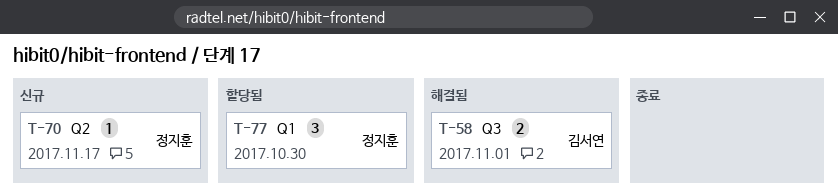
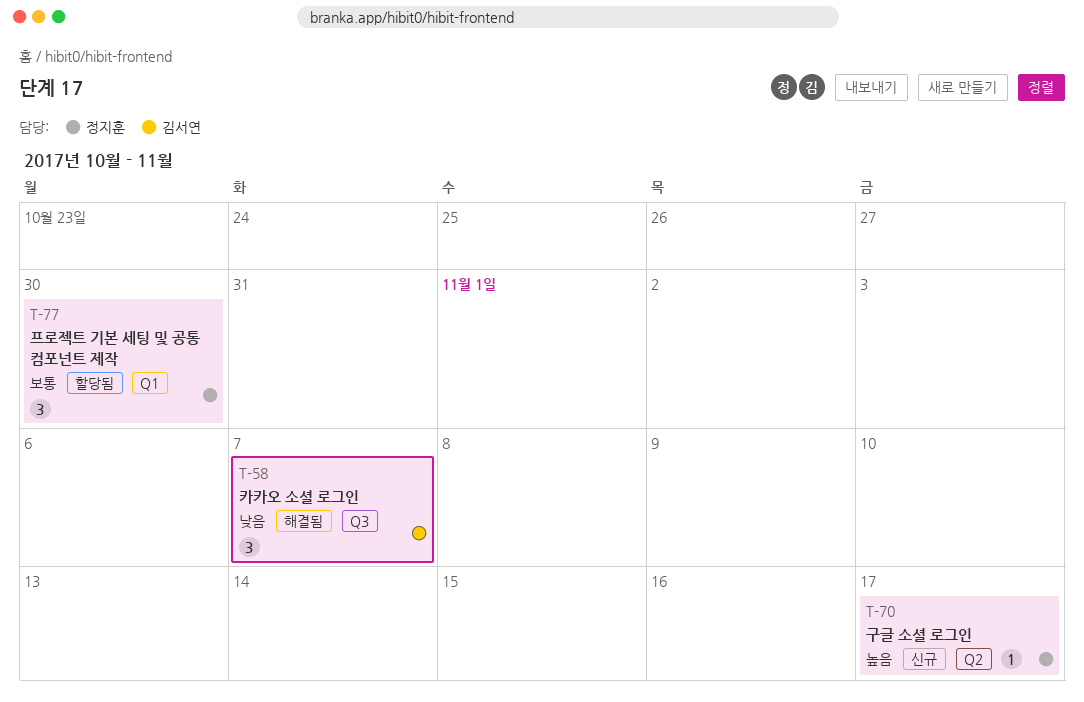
T-58, estimate: 2 -> 3
T-58, due: Nov 1 -> Nov 7

